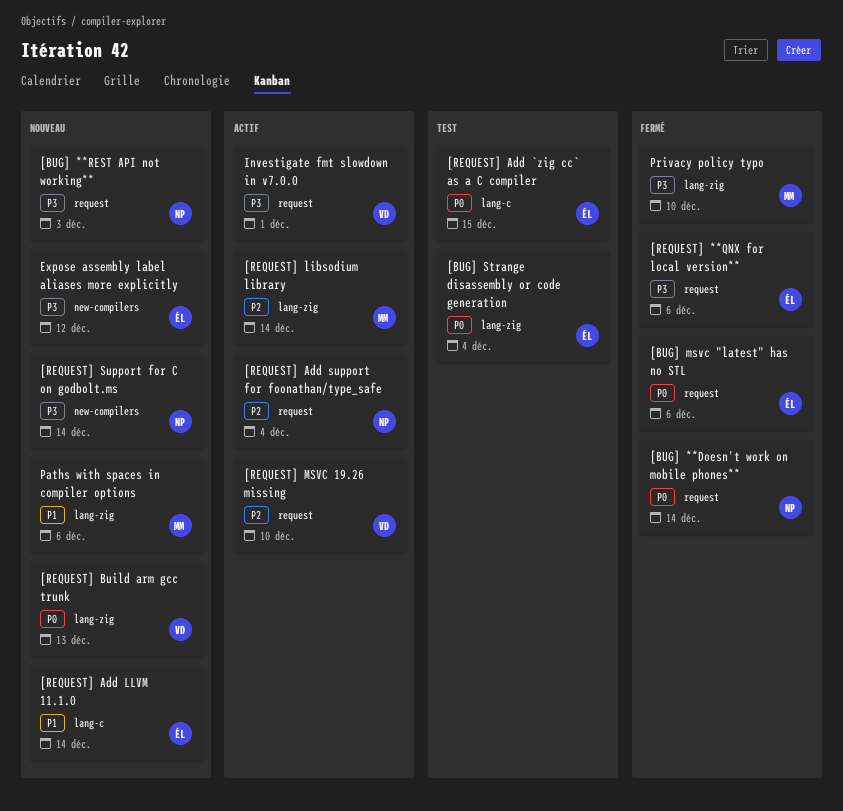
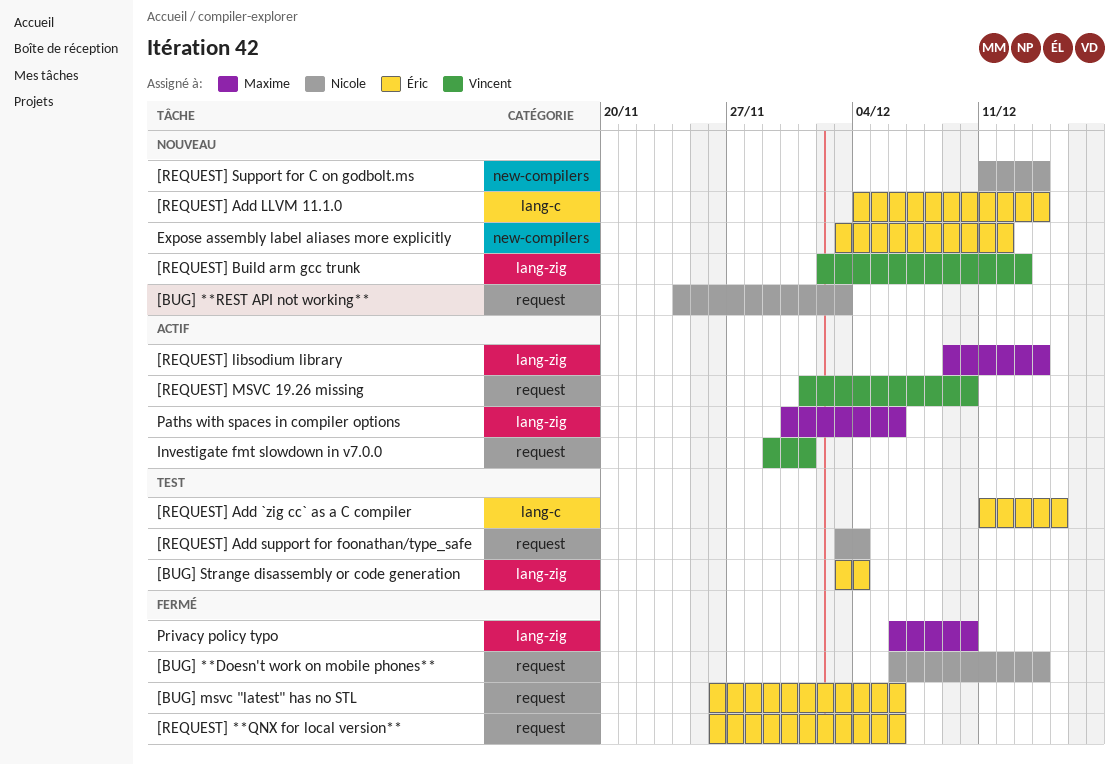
[REQUEST] Add support for foonathan/type_safe, status: Actif -> Test
Paths with spaces in compiler options, status: Nouveau -> Actif

